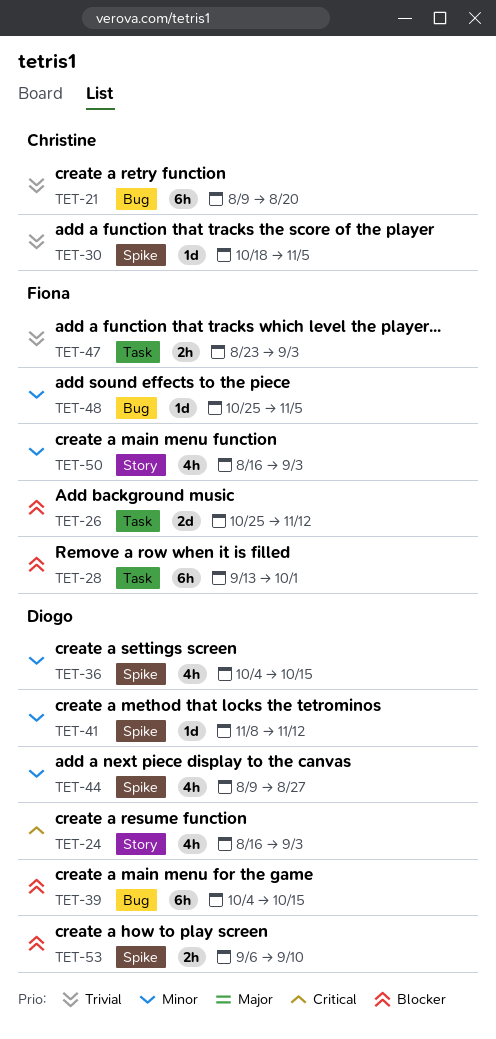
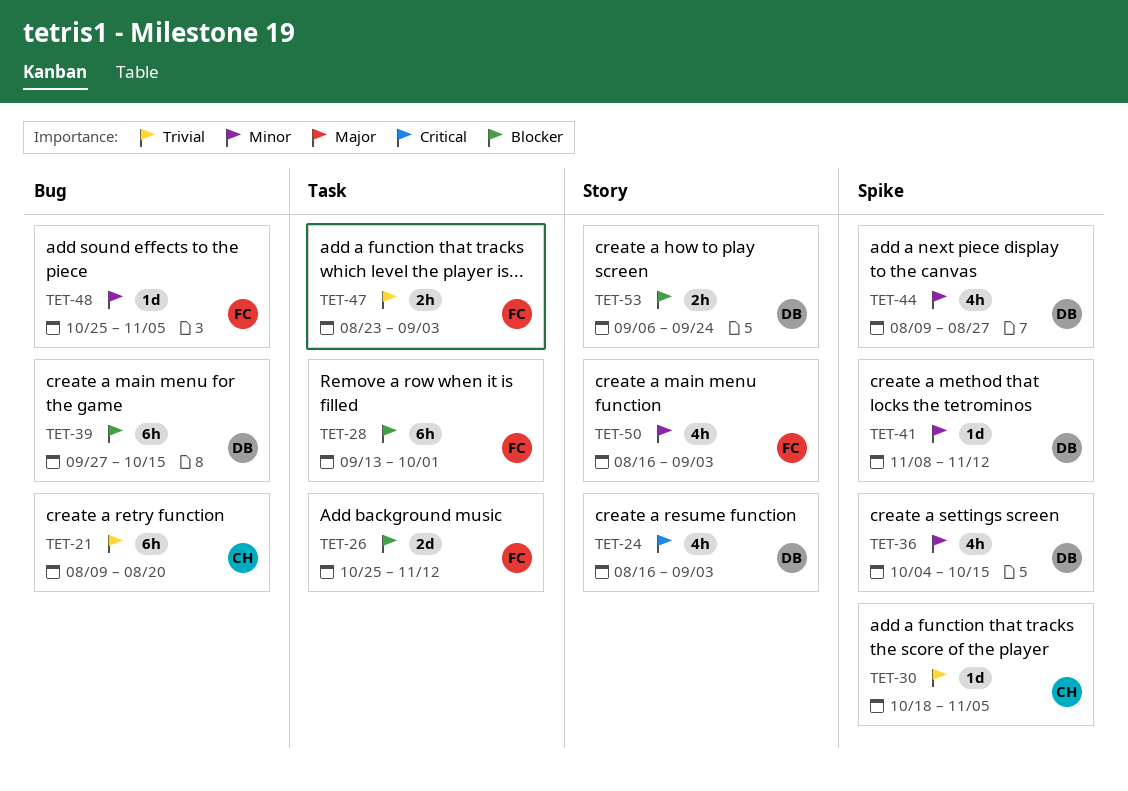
TET-39, start: Oct 4 -> Sep 27
TET-53, label: Spike -> Story
TET-53, due: Sep 10 -> Sep 24

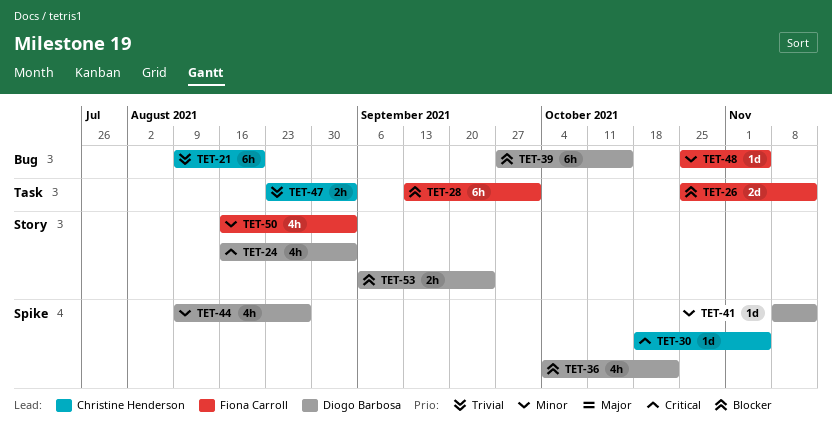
TET-30, priority: Trivial -> Critical
TET-36, priority: Minor -> Blocker
TET-36, due: Oct 15 -> Oct 22
TET-47, owner: Fiona Carroll -> Christine Henderson

